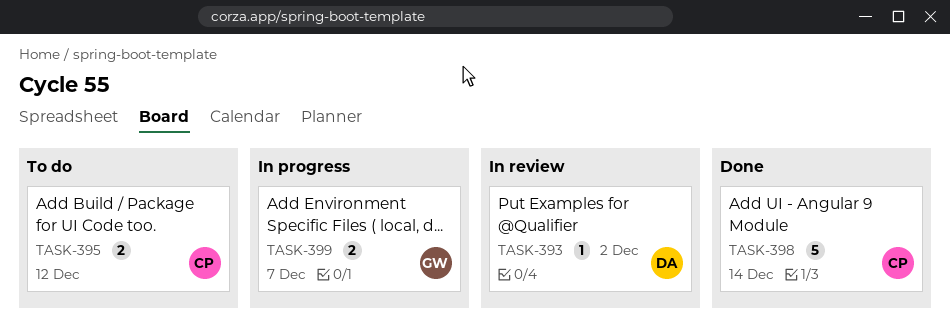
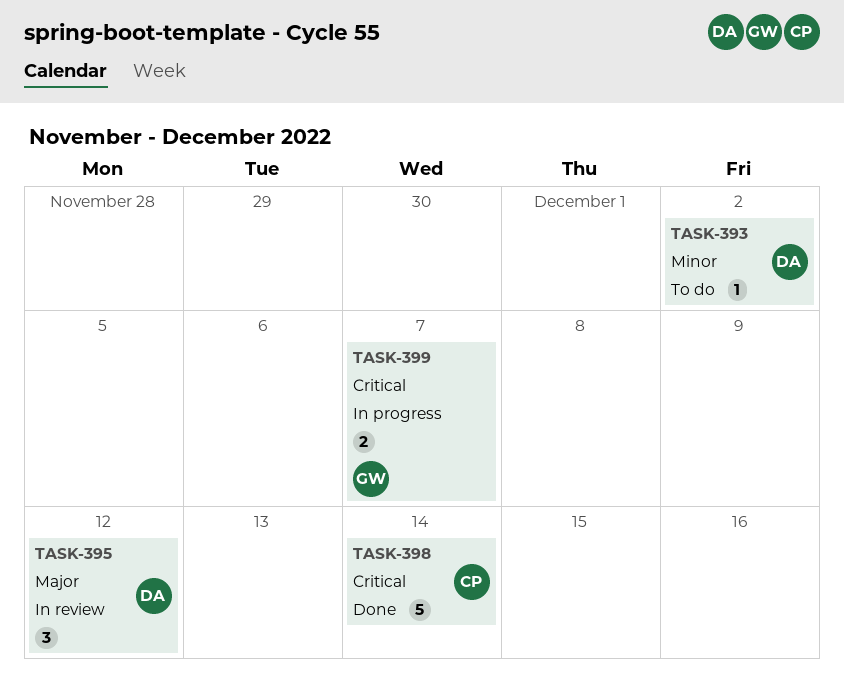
TASK-393, status: In review -> To do
TASK-395, status: To do -> In review
TASK-395, owner: CP -> DA
TASK-395, estimate: 2 -> 3

